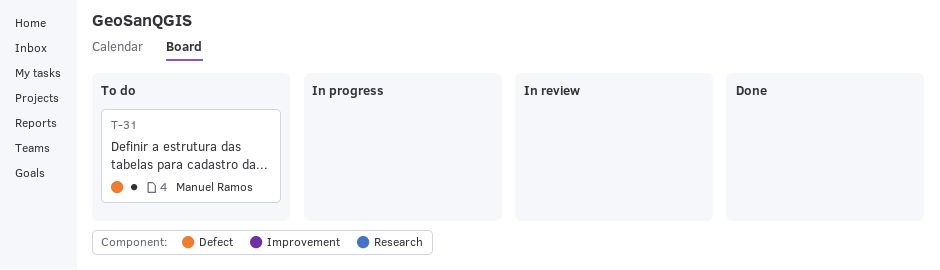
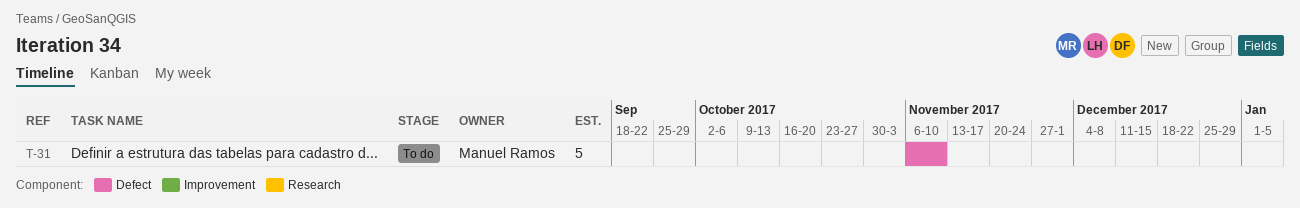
T-31, estimate: 1 -> 5

